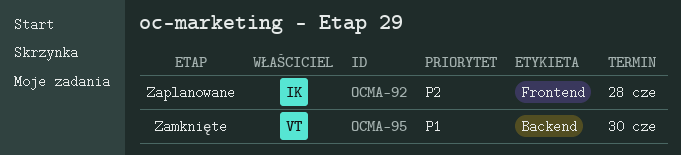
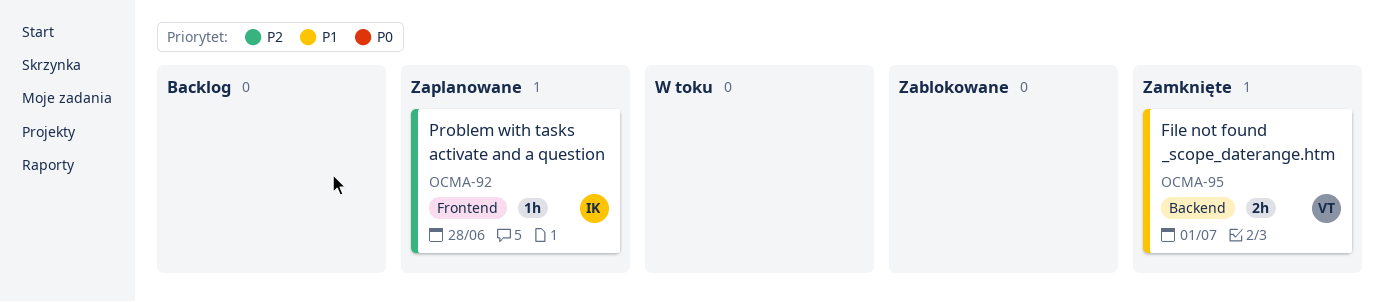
OCMA-95, due: Jun 30 -> Jul 1

